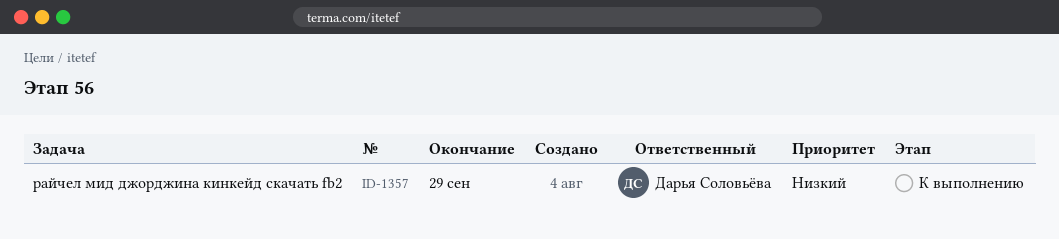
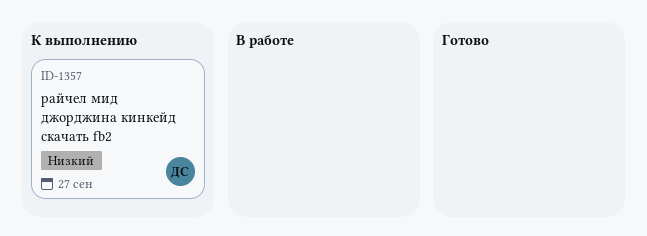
ID-1357, due: Sep 29 -> Sep 27

